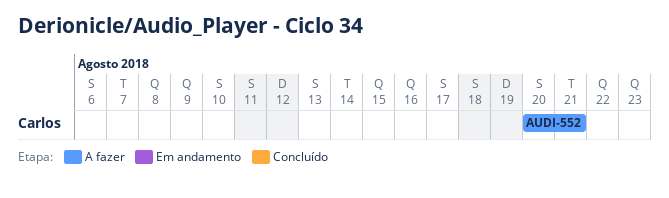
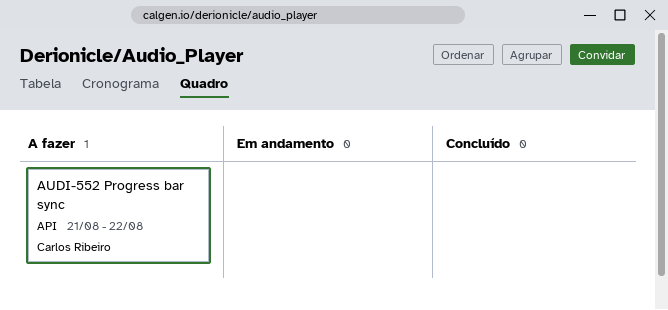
AUDI-552, start: Aug 20 -> Aug 21
AUDI-552, due: Aug 21 -> Aug 22

